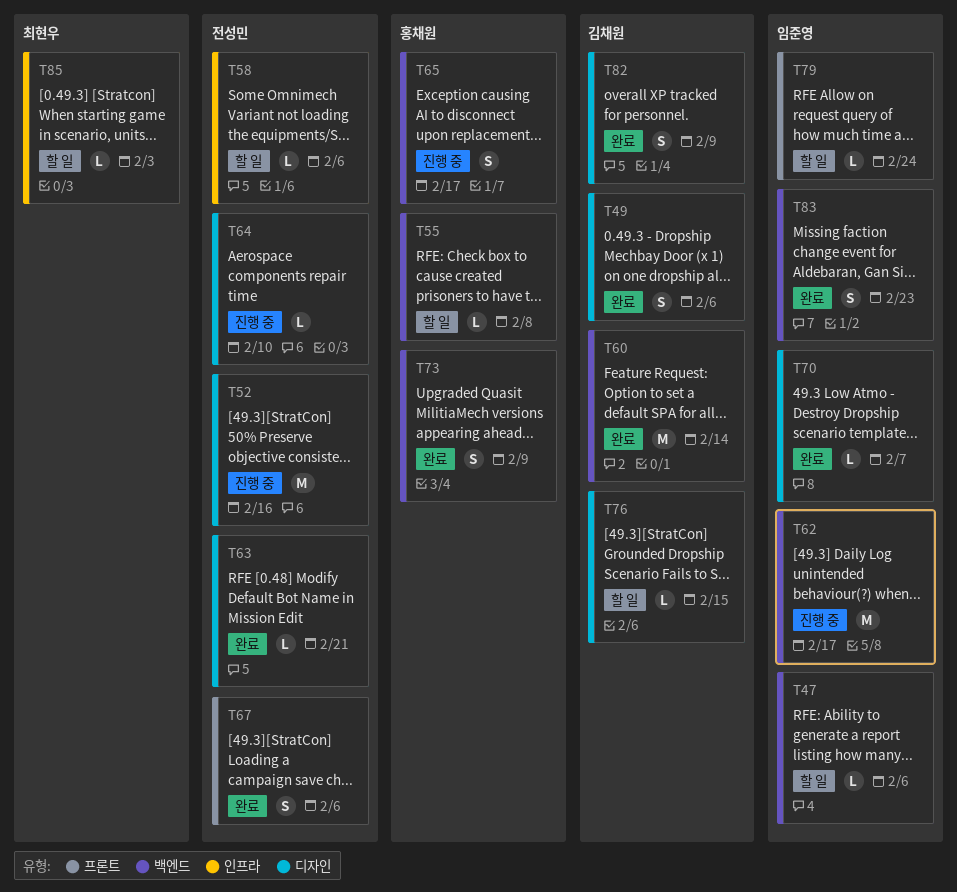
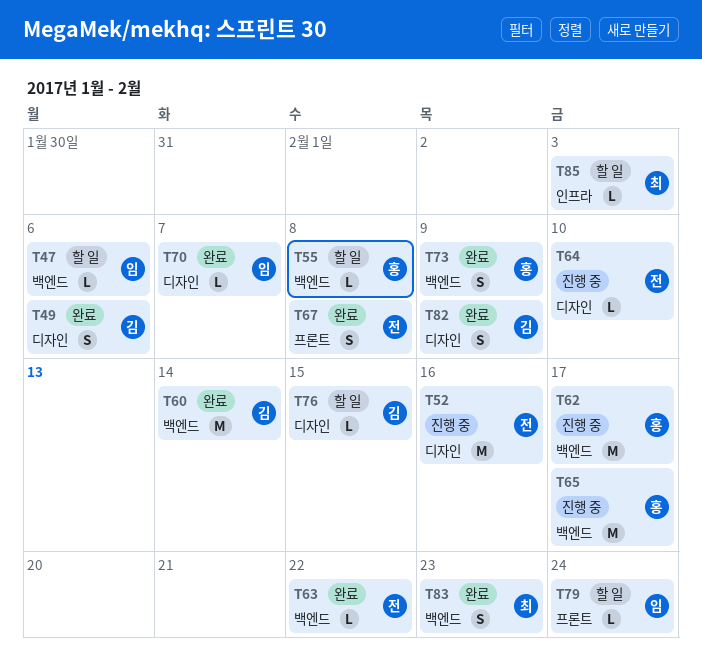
T58: present -> none
T62, owner: 임준영 -> 홍채원
T63, label: 디자인 -> 백엔드
T63, due: Feb 21 -> Feb 22
T65, estimate: S -> M
T67, due: Feb 6 -> Feb 8
T83, owner: 임준영 -> 최현우

